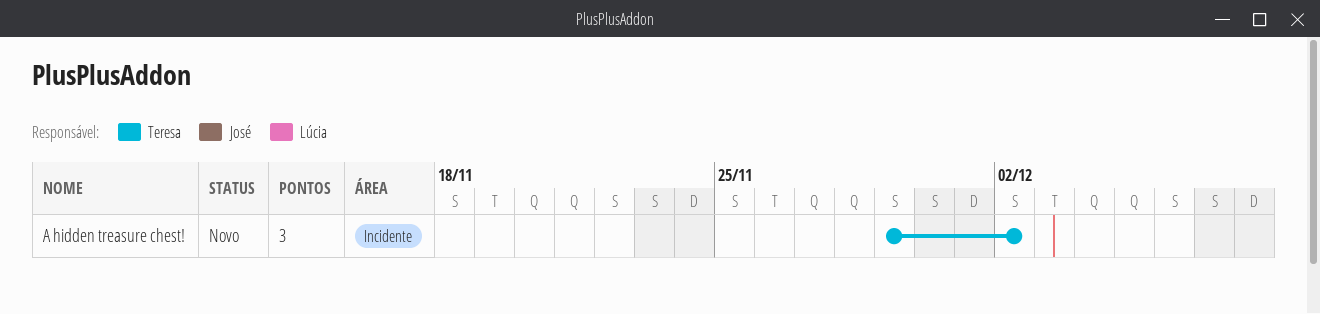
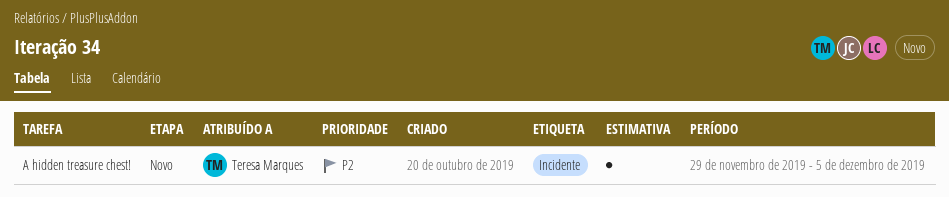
A hidden treasure chest!, estimate: 3 -> 1
A hidden treasure chest!, due: Dec 2 -> Dec 5

